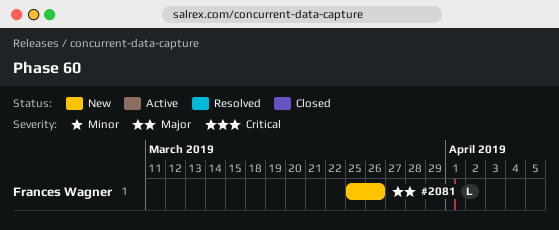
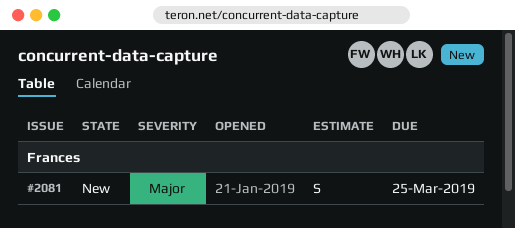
#2081, estimate: L -> S
#2081, due: Mar 26 -> Mar 25

